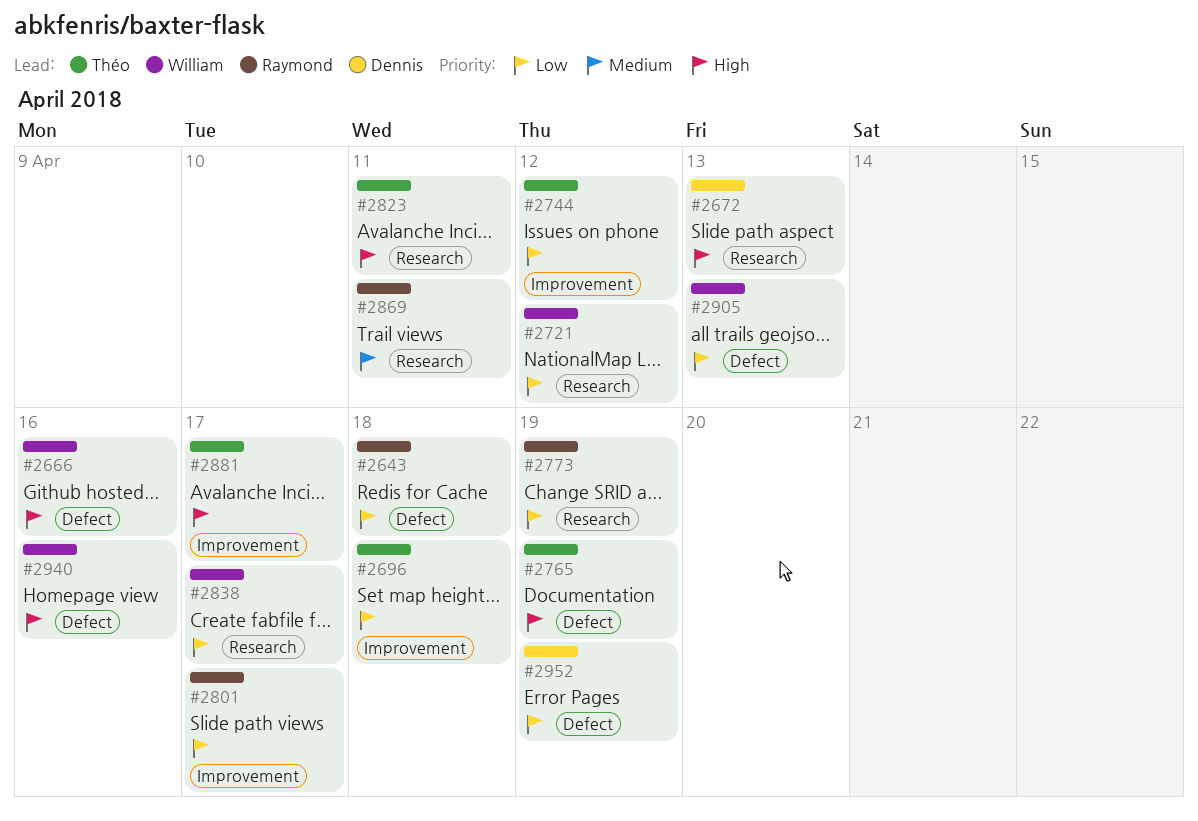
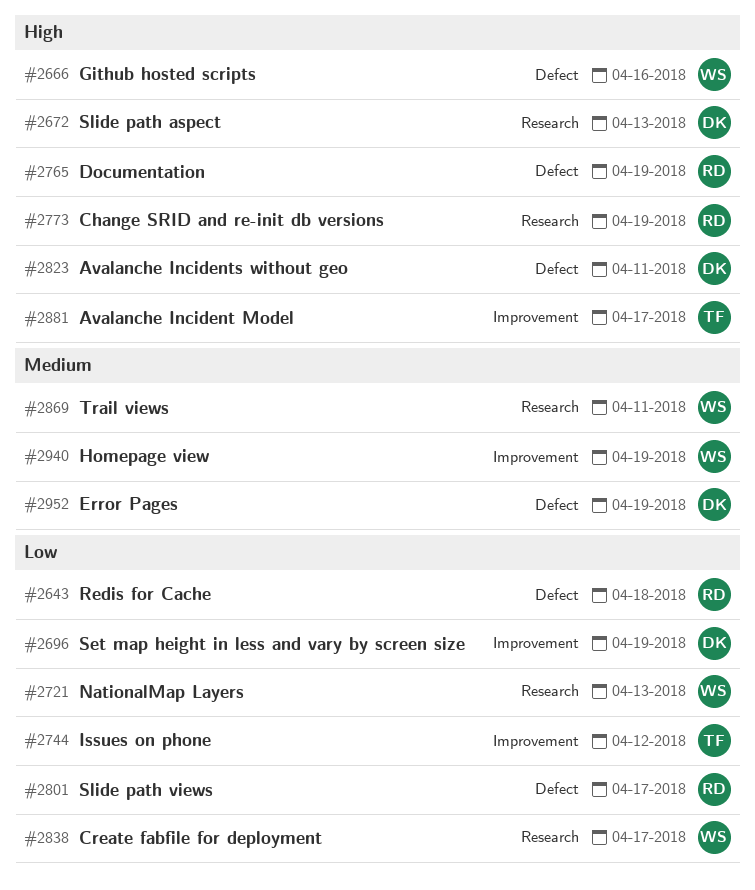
#2696, owner: Théo -> Dennis
#2696, due: Apr 18 -> Apr 19
#2721, due: Apr 12 -> Apr 13
#2765, owner: Théo -> Raymond
#2773, priority: Low -> High
#2801, label: Improvement -> Defect
#2823, owner: Théo -> Dennis
#2823, label: Research -> Defect
#2869, owner: Raymond -> William
#2905: present -> none
#2940, priority: High -> Medium
#2940, label: Defect -> Improvement
#2940, due: Apr 16 -> Apr 19
#2952, priority: Low -> Medium

